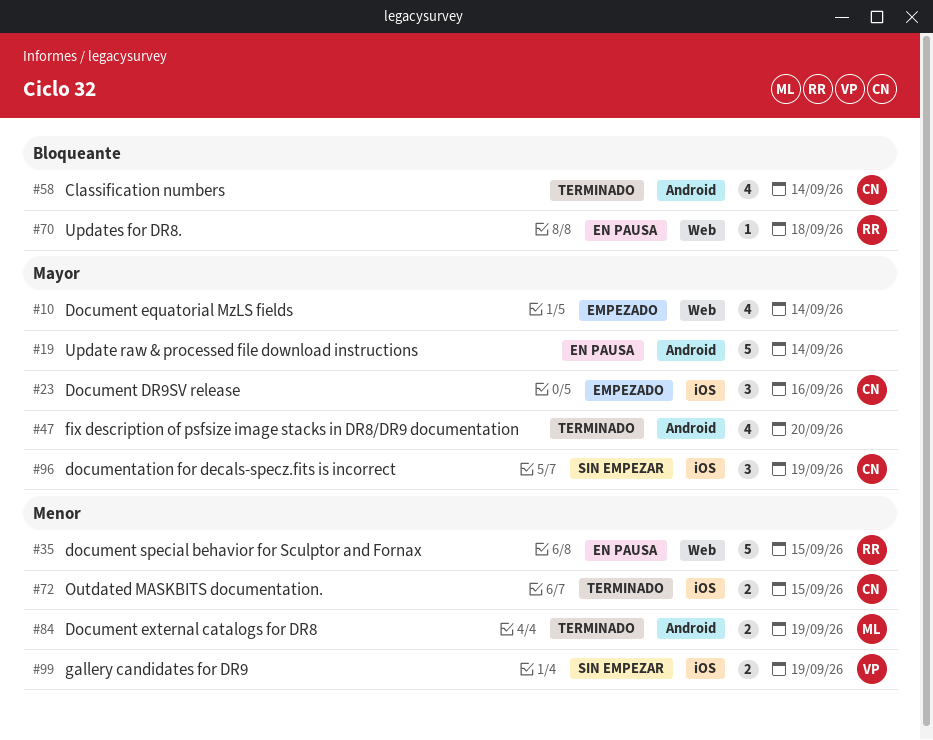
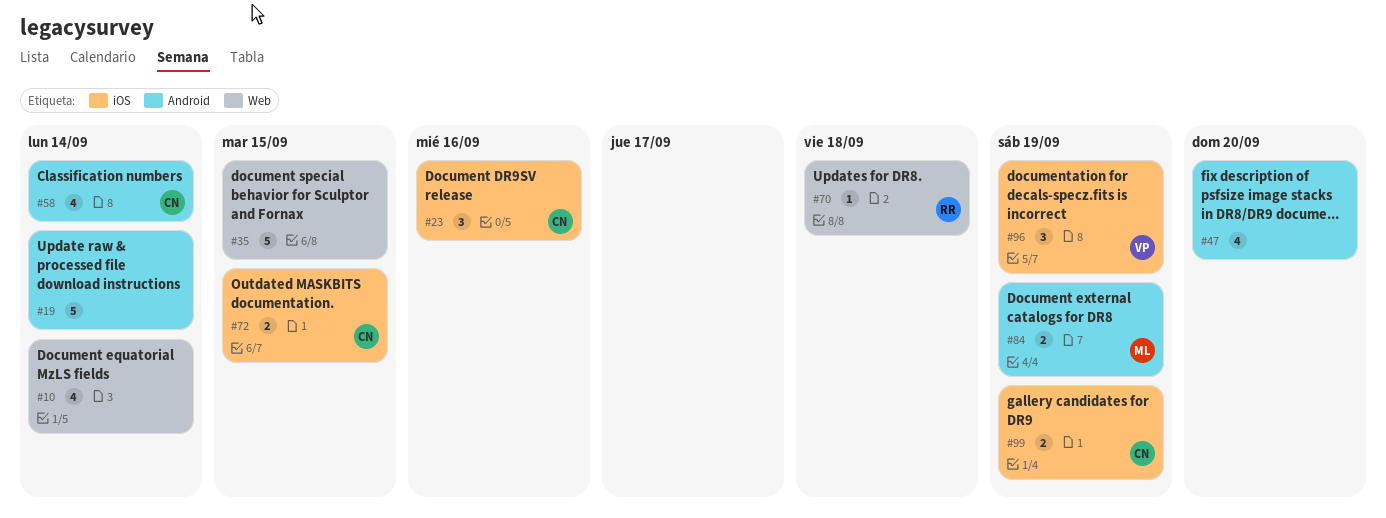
#35, owner: RR -> none
#96, owner: CN -> VP
#99, owner: VP -> CN

